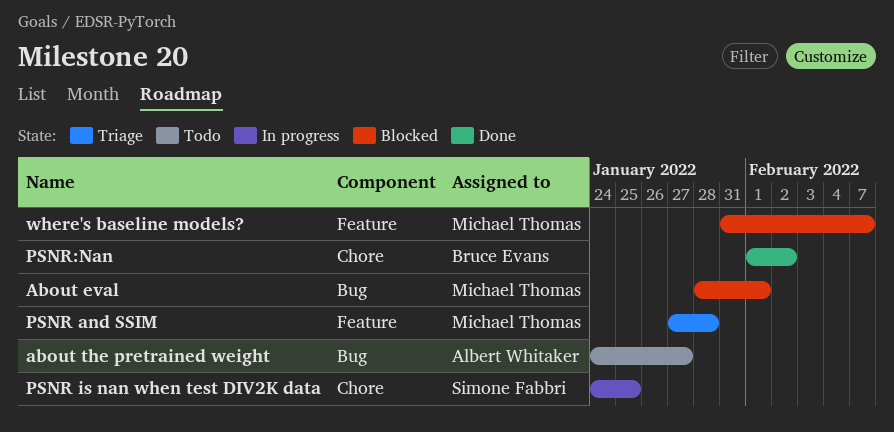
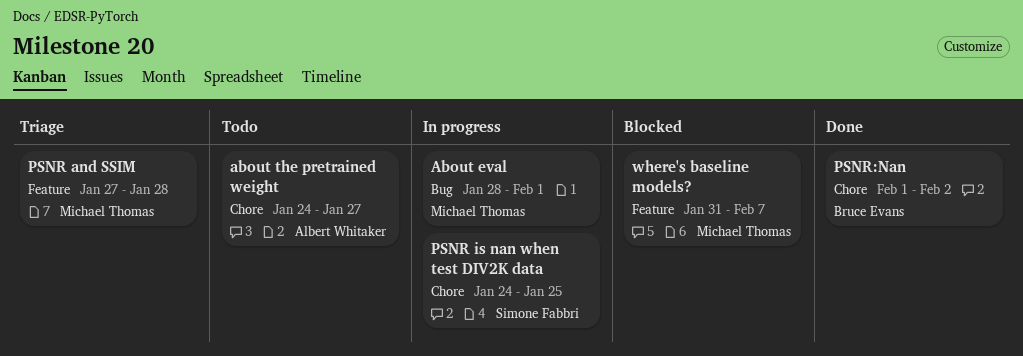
About eval, status: Blocked -> In progress
about the pretrained weight, label: Bug -> Chore

